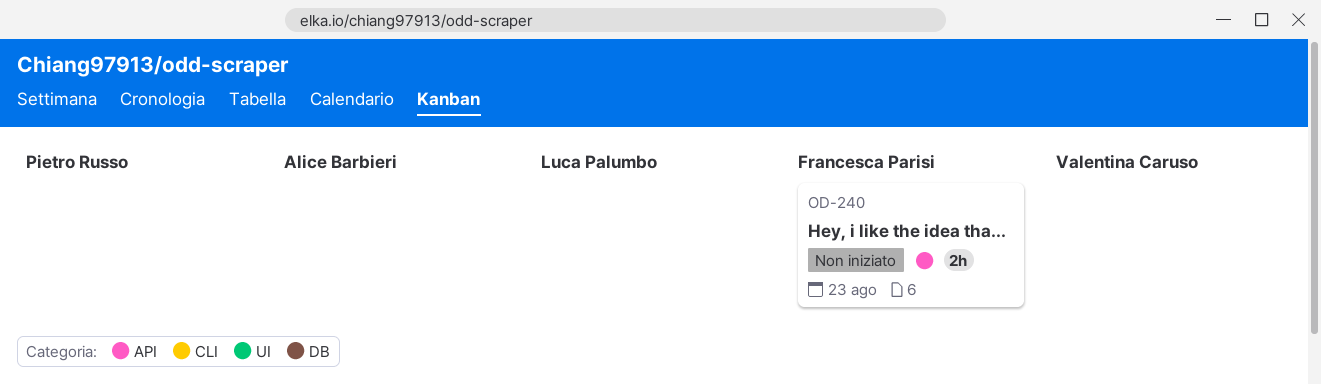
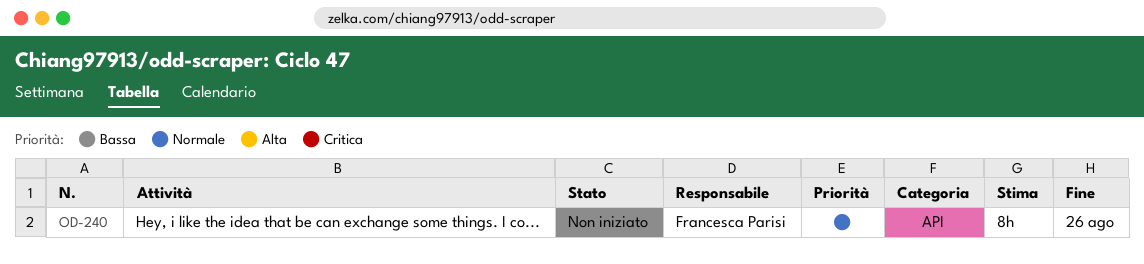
OD-240, estimate: 2h -> 8h
OD-240, due: Aug 23 -> Aug 26

